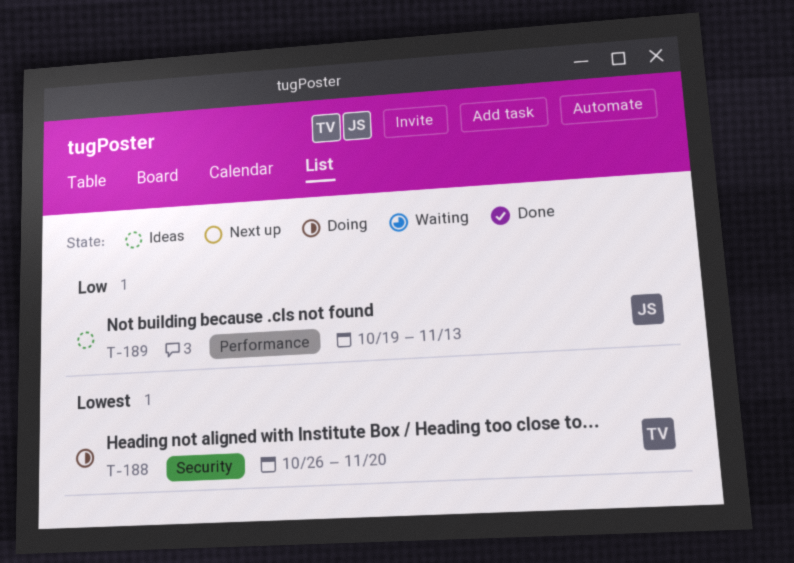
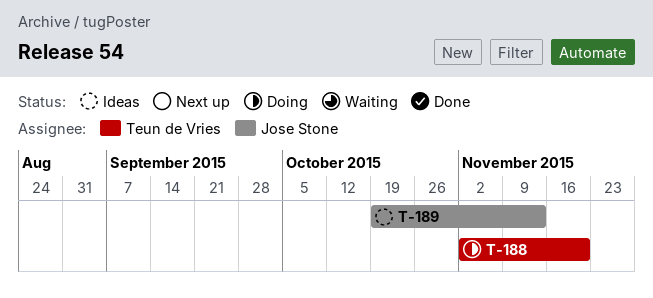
T-188, start: Oct 26 -> Nov 2

